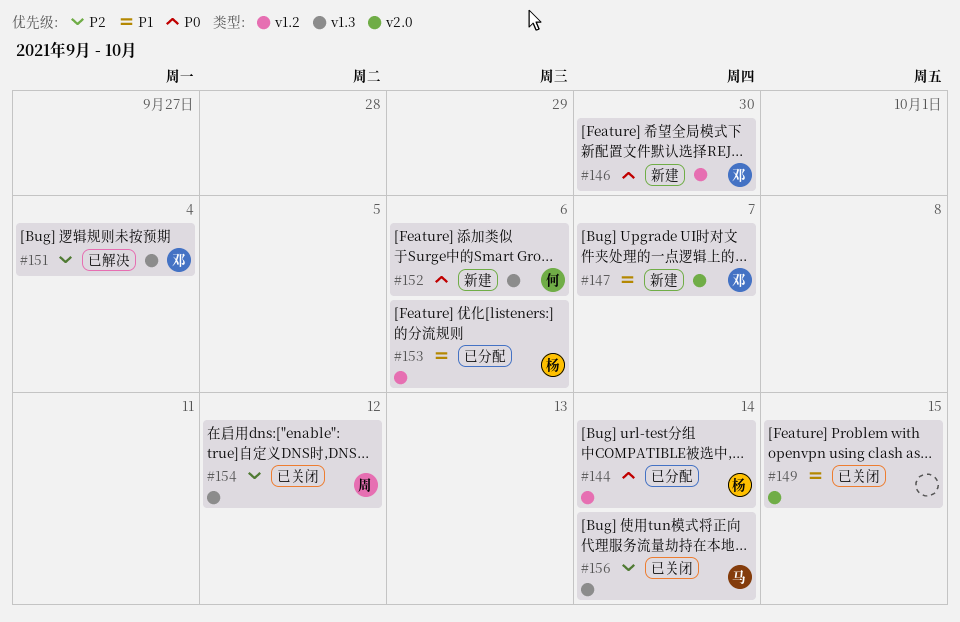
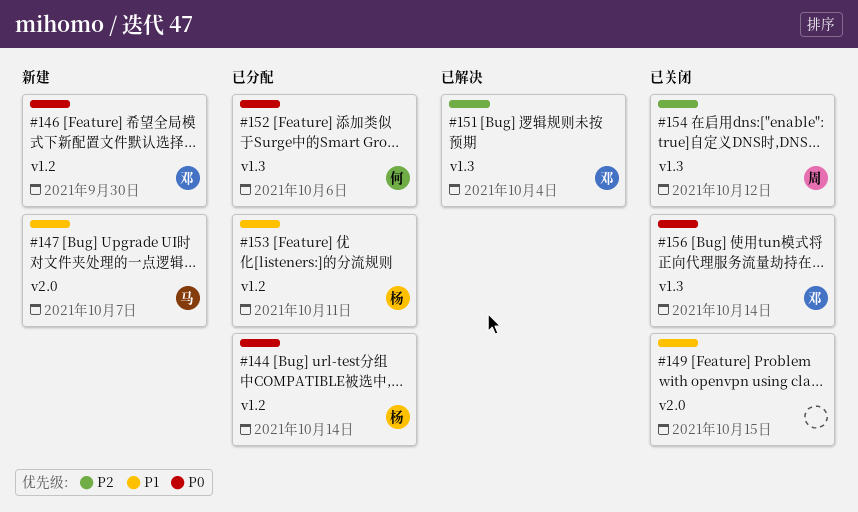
#147, owner: 邓 -> 马
#152, status: 新建 -> 已分配
#153, due: Oct 6 -> Oct 11
#156, owner: 马 -> 邓
#156, priority: P2 -> P0

